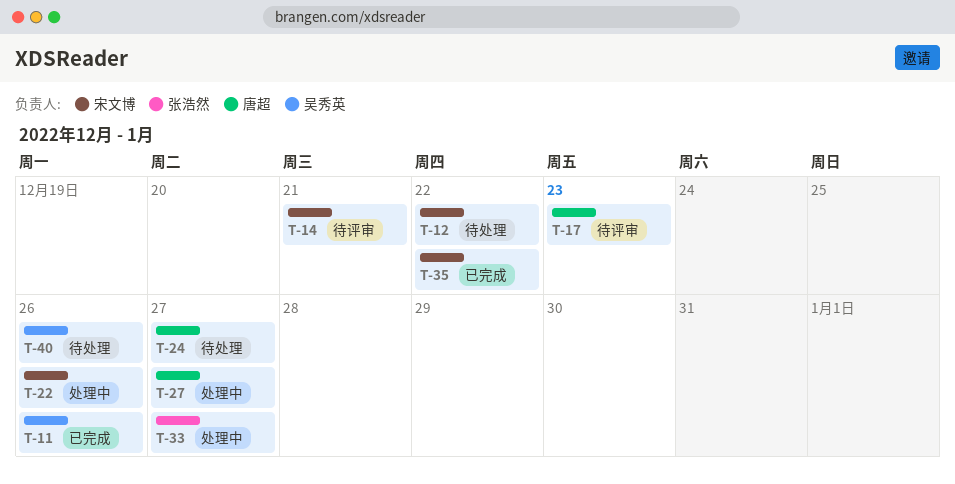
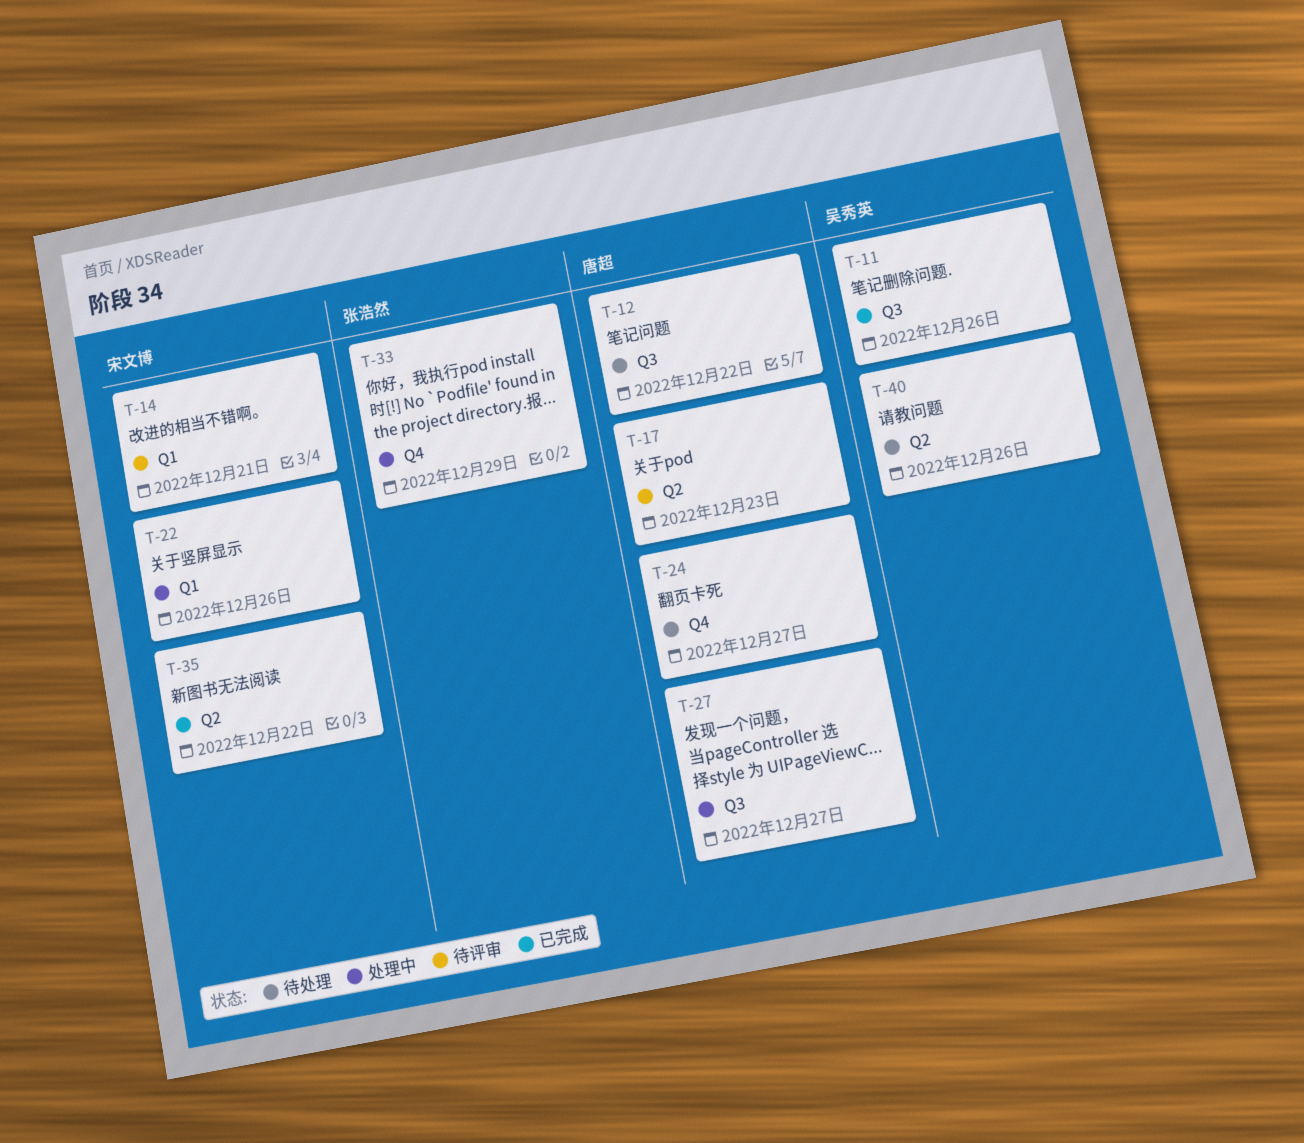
T-12, owner: 宋文博 -> 唐超
T-33, due: Dec 27 -> Dec 29

